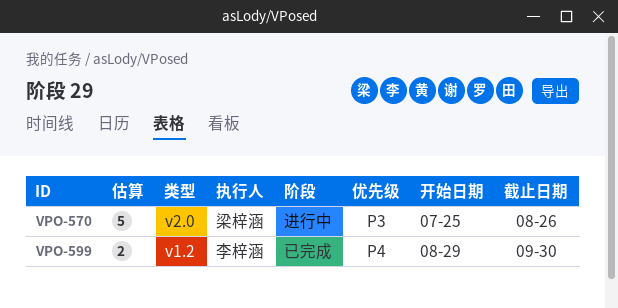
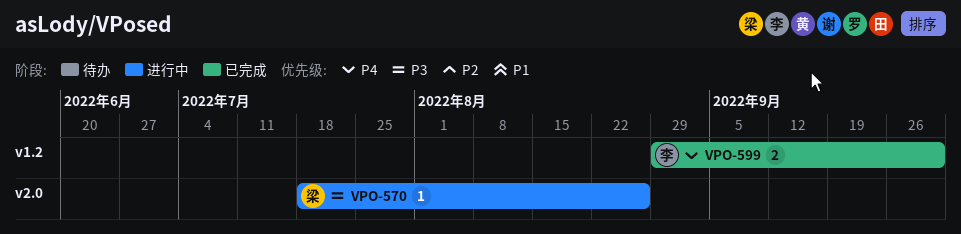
VPO-570, estimate: 5 -> 1
VPO-570, start: Jul 25 -> Jul 18

